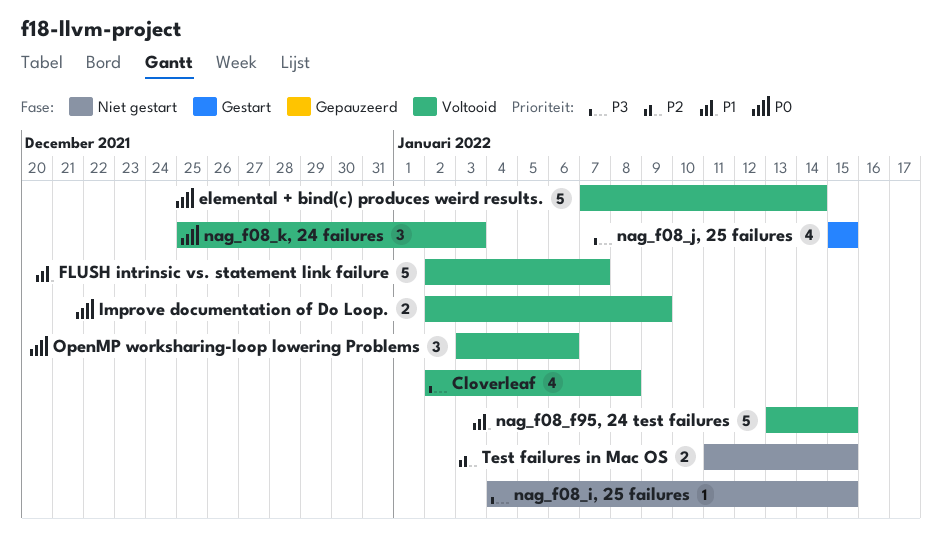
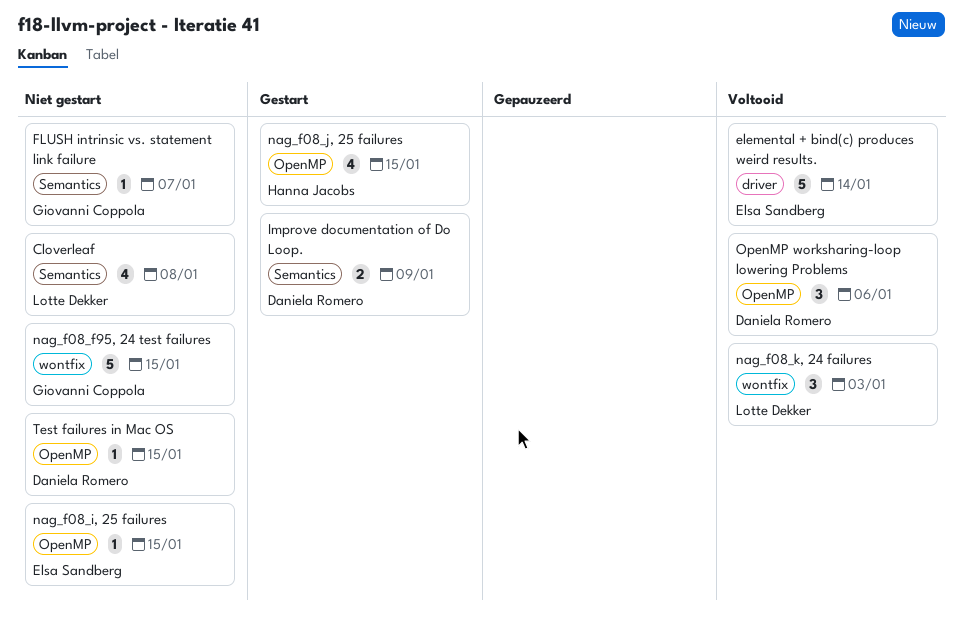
Cloverleaf, status: Voltooid -> Niet gestart
FLUSH intrinsic vs. statement link failure, status: Voltooid -> Niet gestart
FLUSH intrinsic vs. statement link failure, estimate: 5 -> 1
Improve documentation of Do Loop., status: Voltooid -> Gestart
nag_f08_f95, 24 test failures, status: Voltooid -> Niet gestart
Test failures in Mac OS, estimate: 2 -> 1

